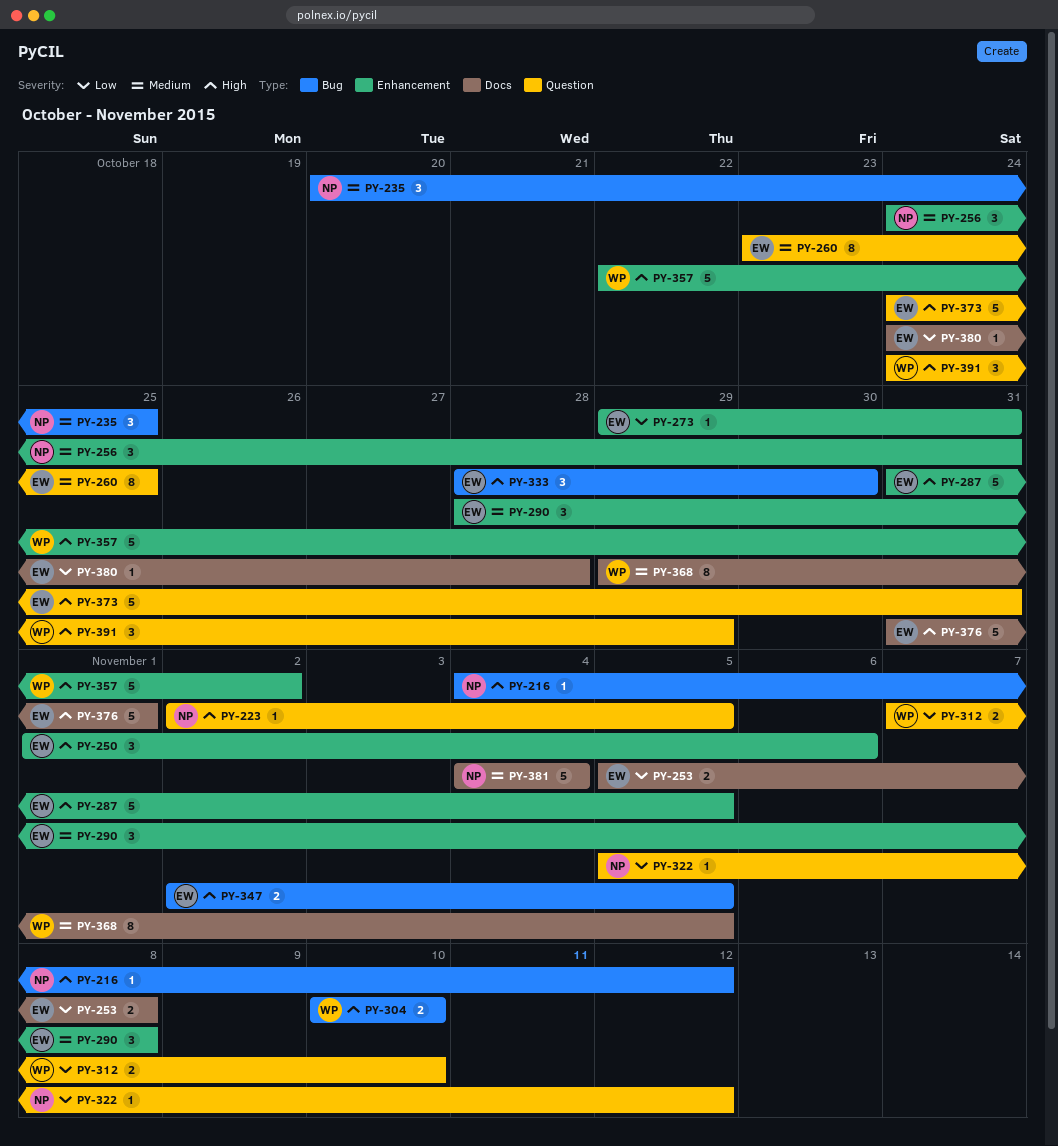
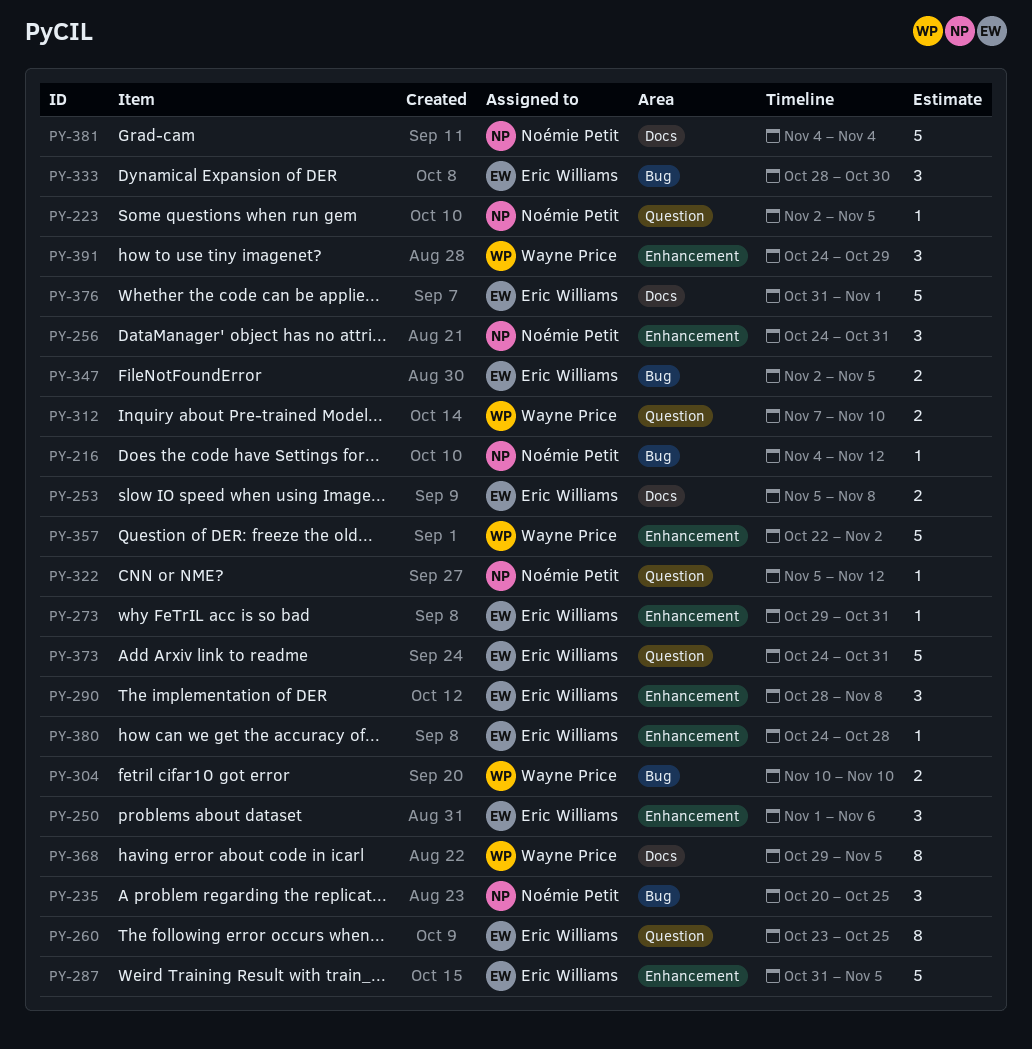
PY-380, label: Docs -> Enhancement
PY-391, label: Question -> Enhancement

